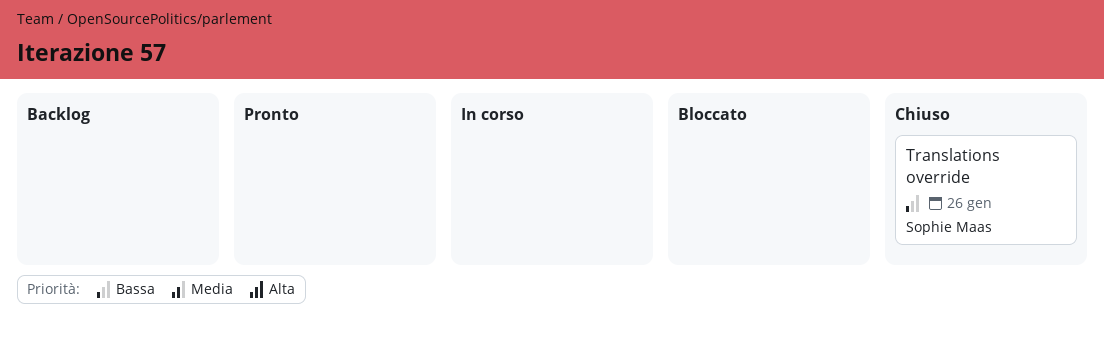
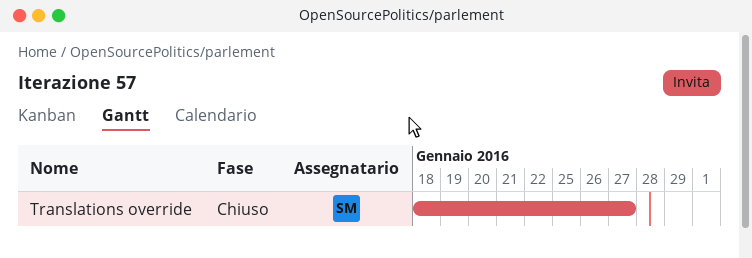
Translations override, due: Jan 26 -> Jan 27

